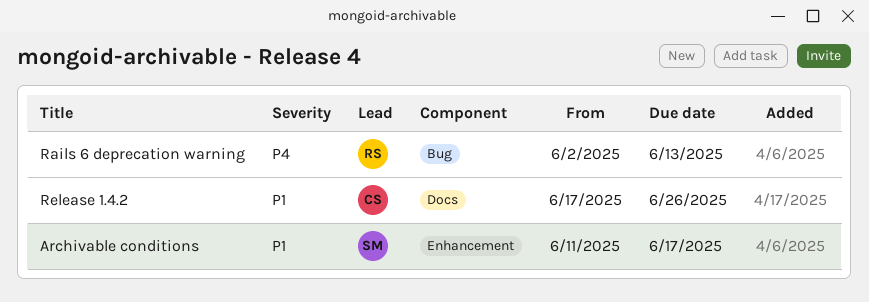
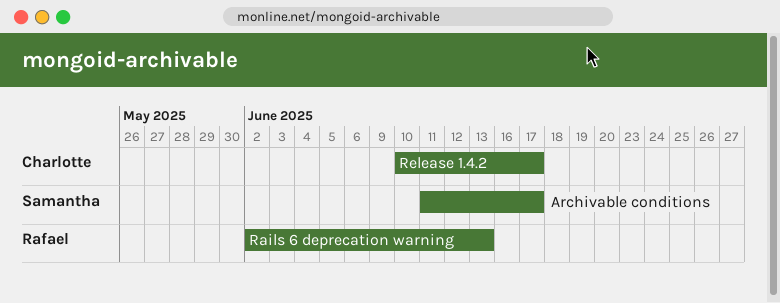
Release 1.4.2, start: Jun 17 -> Jun 10
Release 1.4.2, due: Jun 26 -> Jun 17

